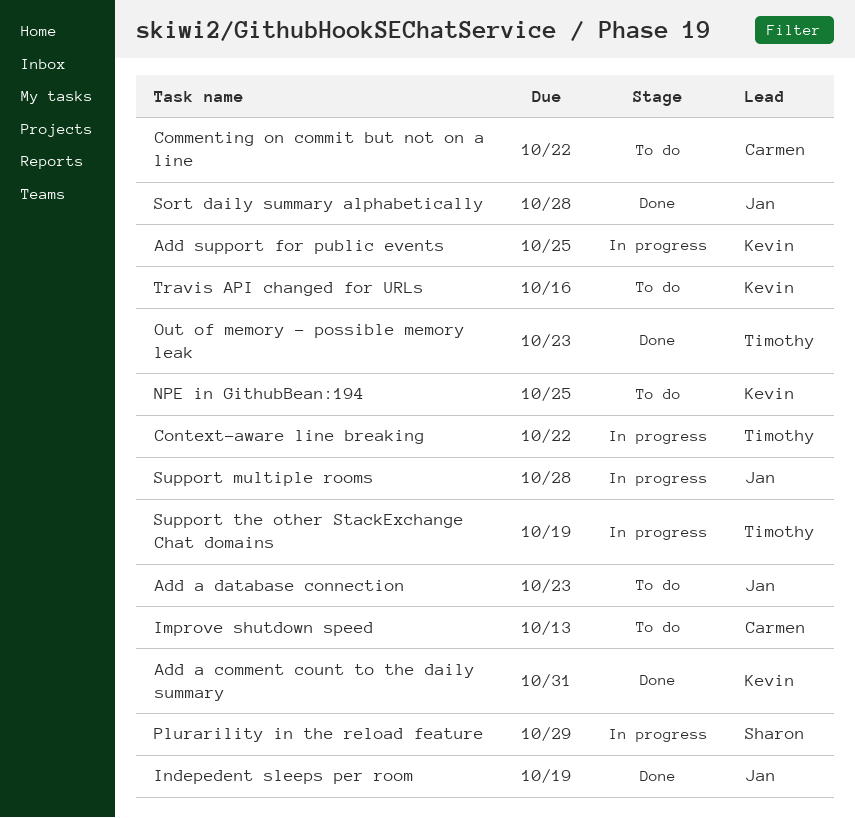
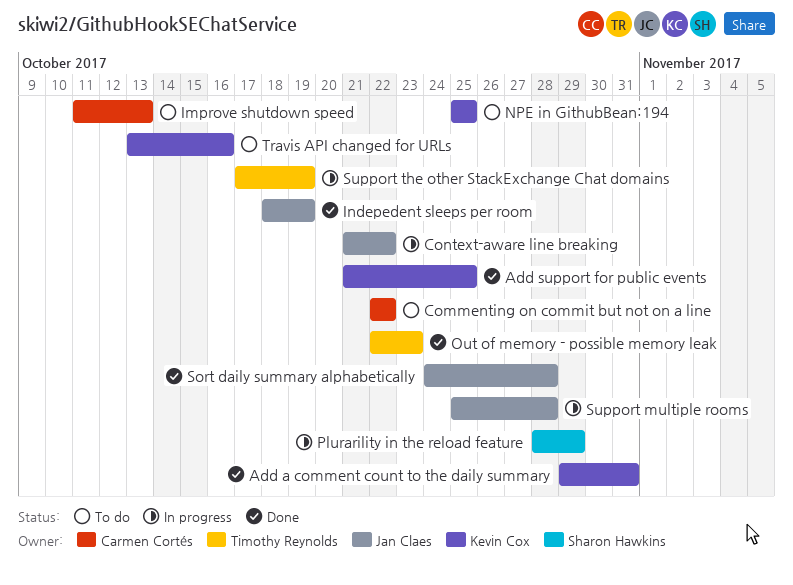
Add a database connection: present -> none
Add support for public events, status: In progress -> Done
Context-aware line breaking, owner: Timothy Reynolds -> Jan Claes

